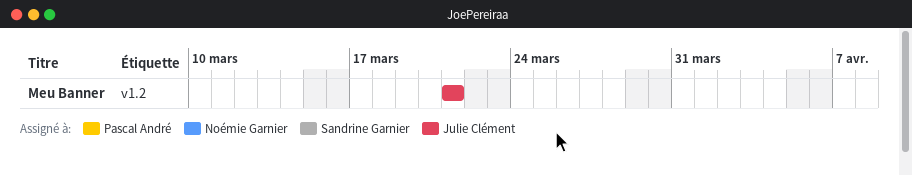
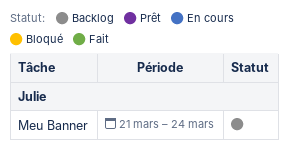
Meu Banner, due: Mar 21 -> Mar 24

